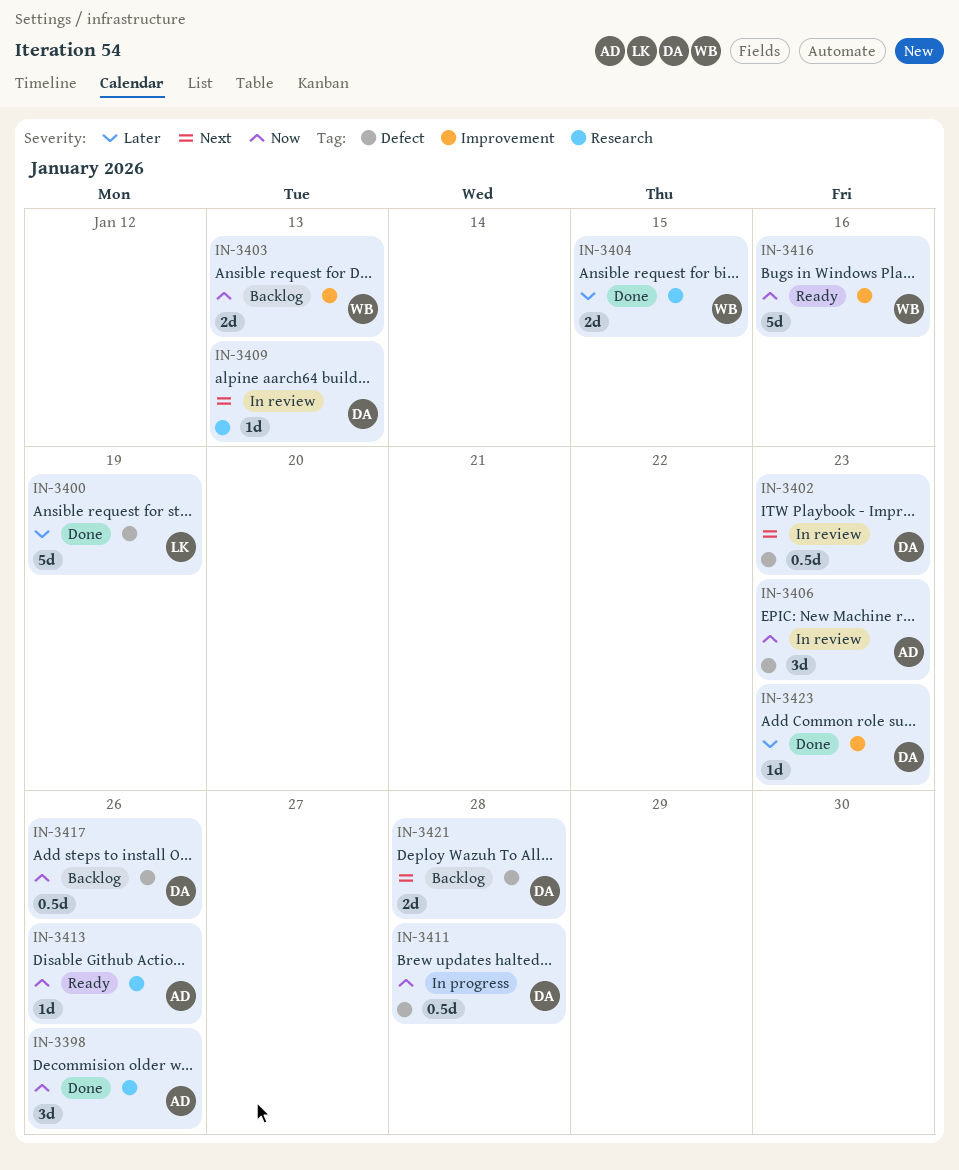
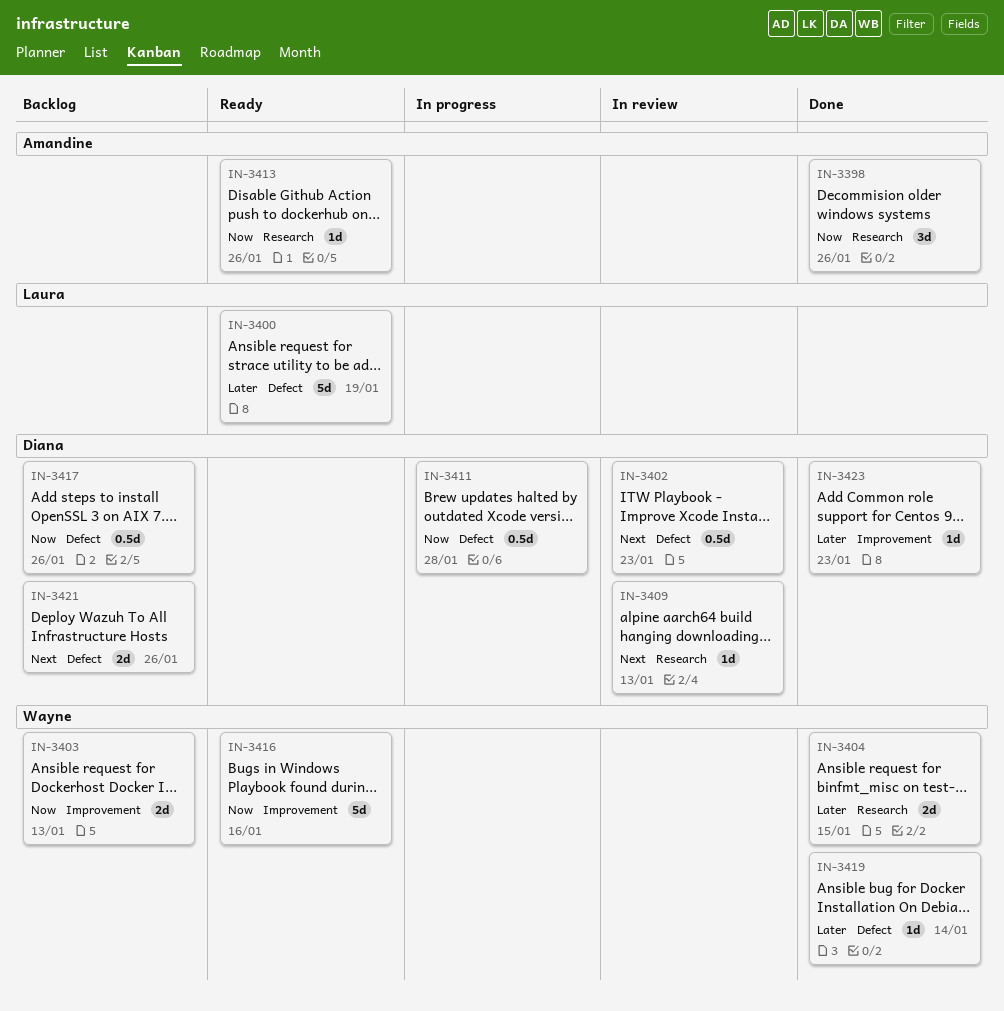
IN-3400, status: Done -> Ready
IN-3406: present -> none
IN-3419: none -> present
IN-3421, due: Jan 28 -> Jan 26

